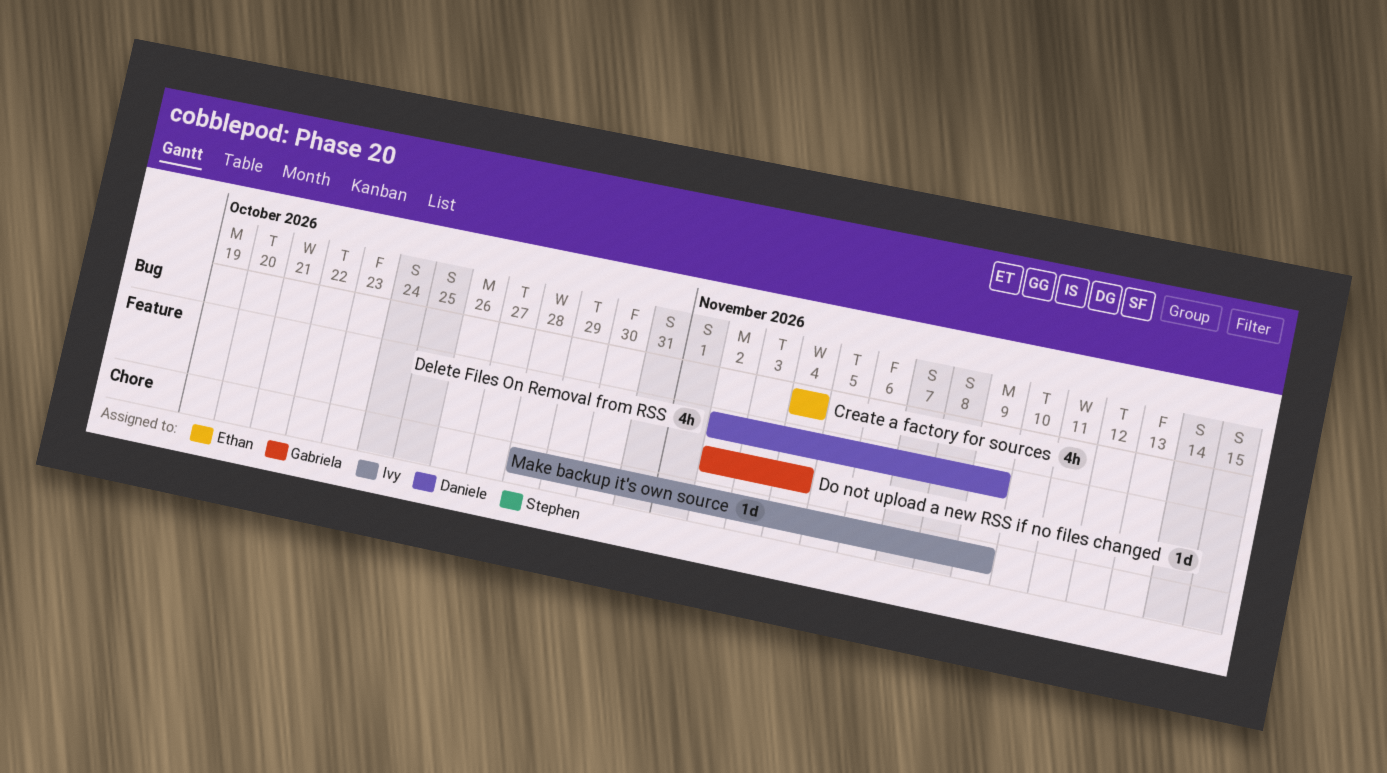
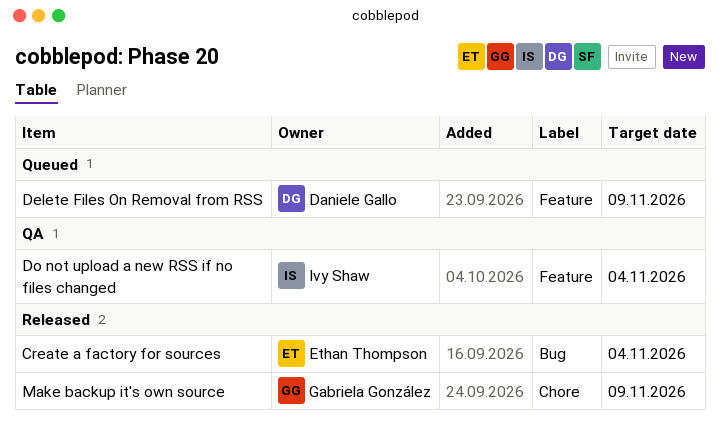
Do not upload a new RSS if no files changed, owner: Gabriela González -> Ivy Shaw
Make backup it's own source, owner: Ivy Shaw -> Gabriela González

